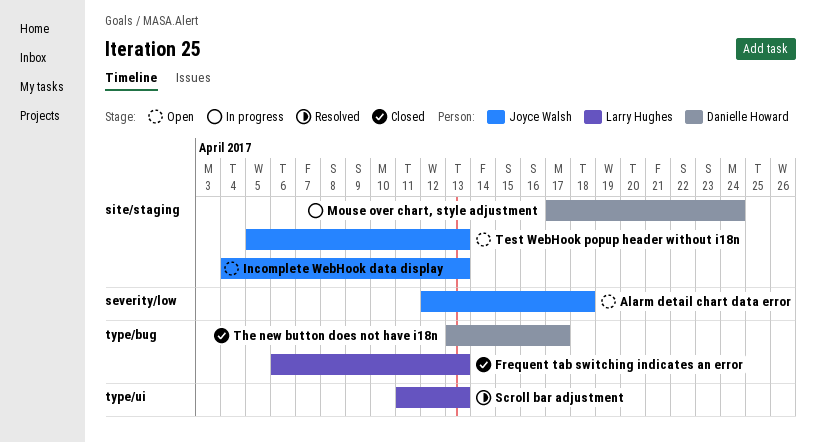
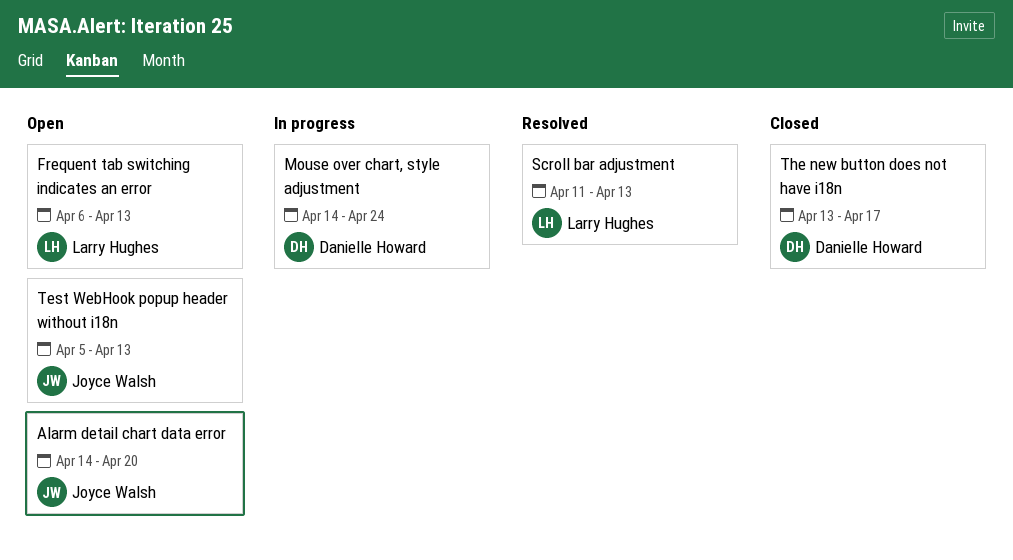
Alarm detail chart data error, start: Apr 12 -> Apr 14
Alarm detail chart data error, due: Apr 18 -> Apr 20
Frequent tab switching indicates an error, status: Closed -> Open
Incomplete WebHook data display: present -> none
Mouse over chart, style adjustment, start: Apr 17 -> Apr 14

